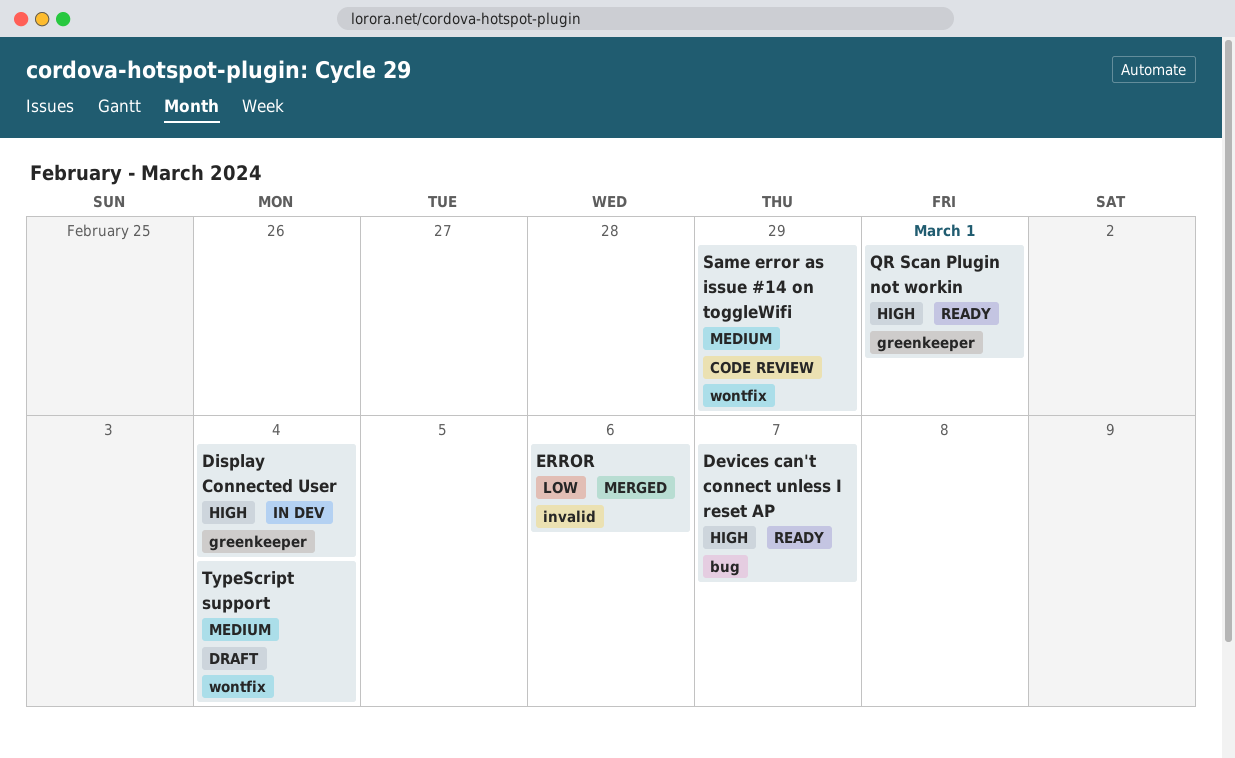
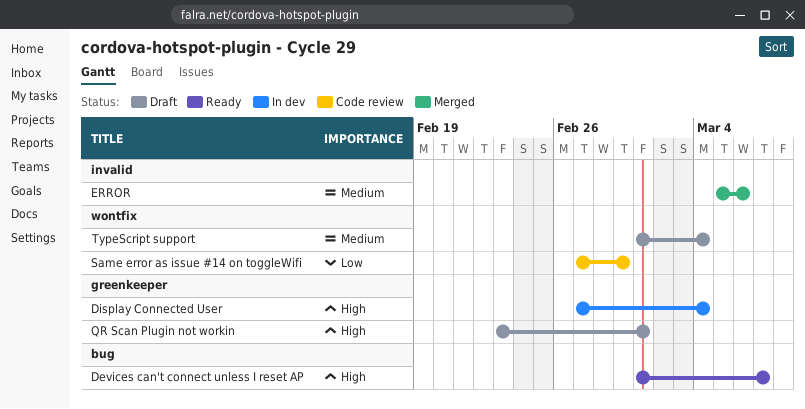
ERROR, priority: Low -> Medium
QR Scan Plugin not workin, status: Ready -> Draft
Same error as issue #14 on toggleWifi, priority: Medium -> Low

